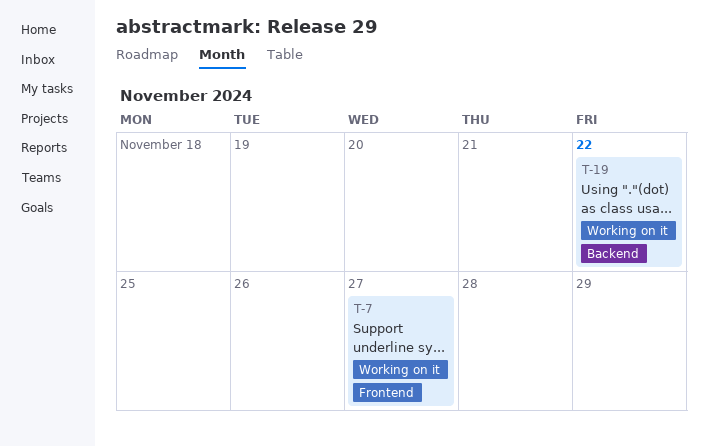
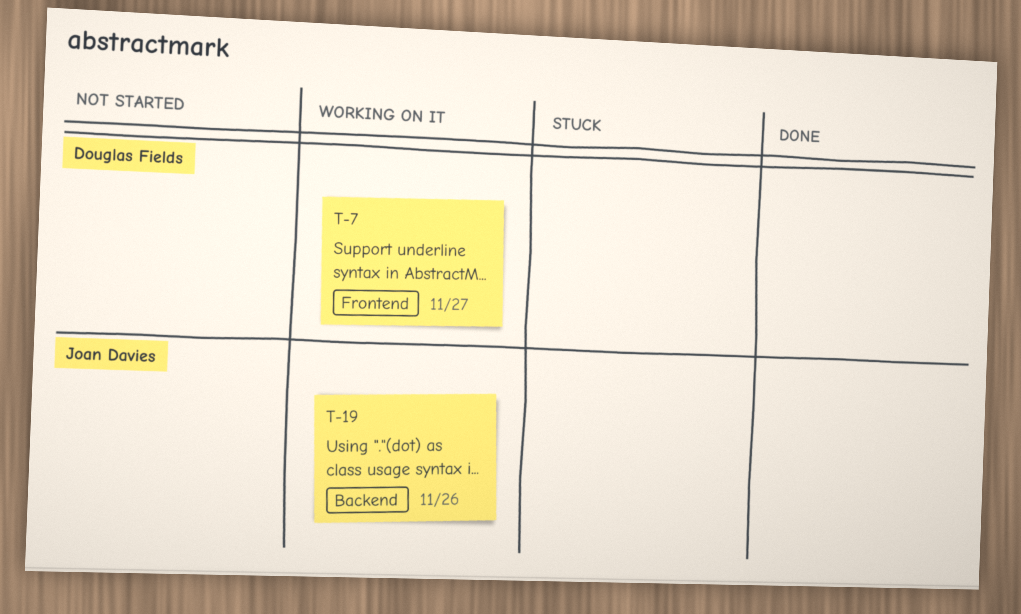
T-19, due: Nov 22 -> Nov 26

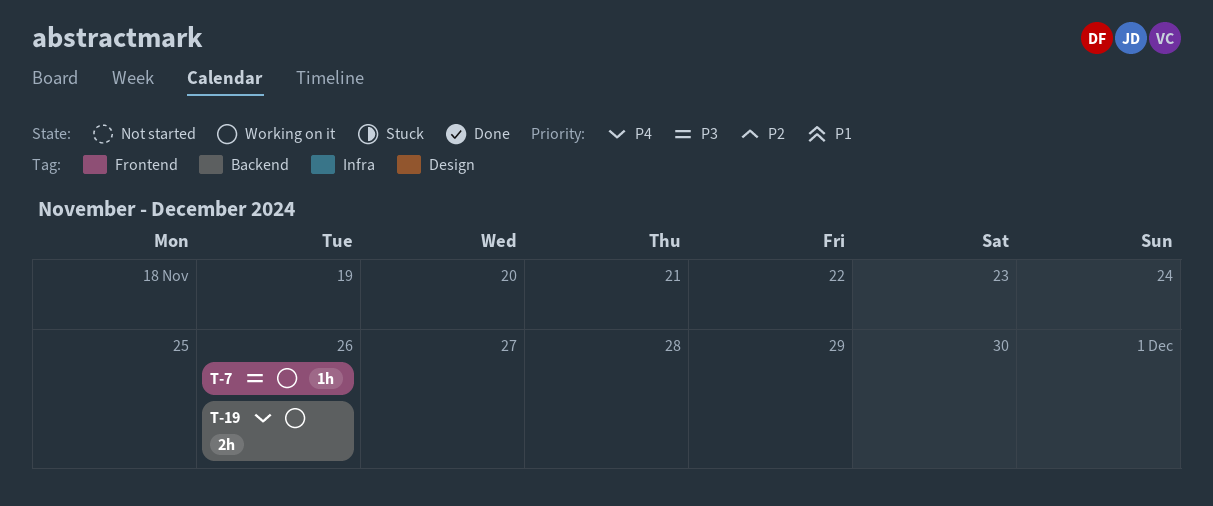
T-7, due: Nov 27 -> Nov 26

